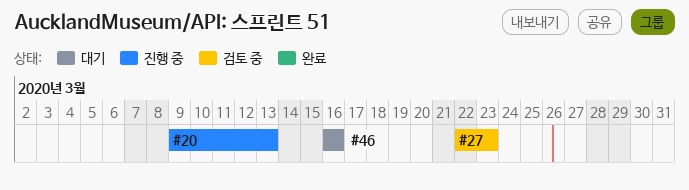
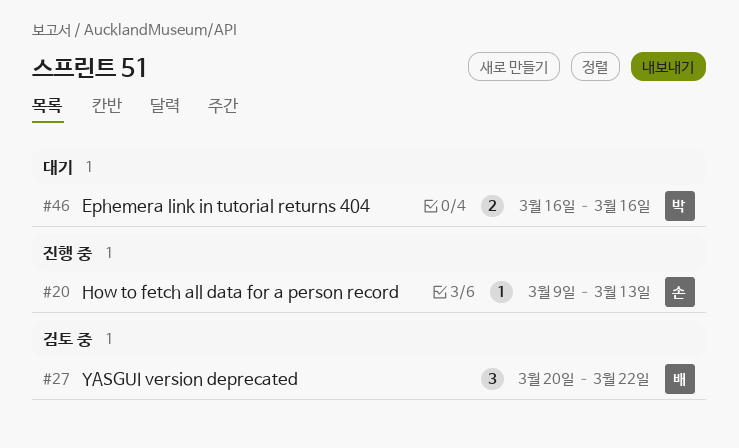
#27, start: Mar 22 -> Mar 20
#27, due: Mar 23 -> Mar 22

